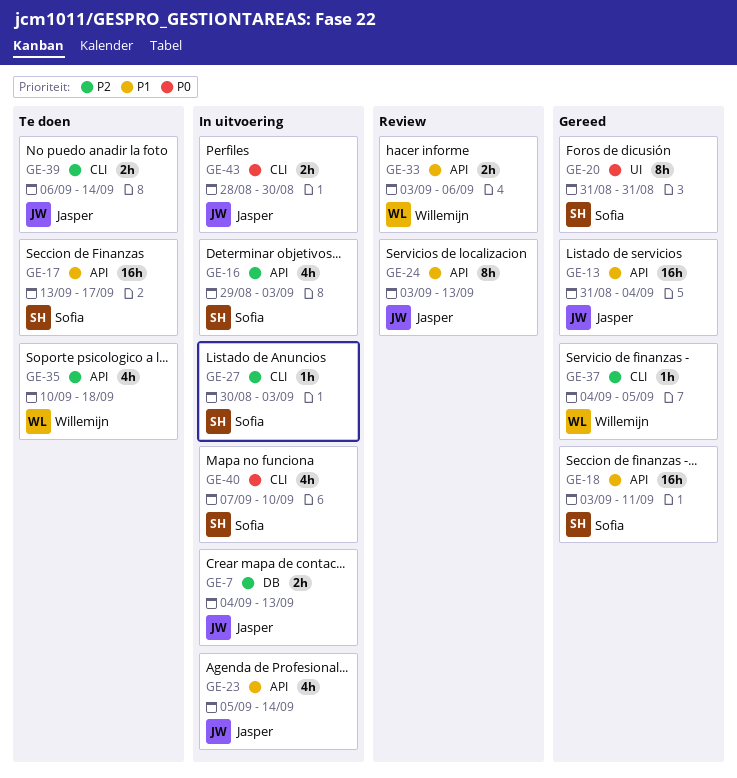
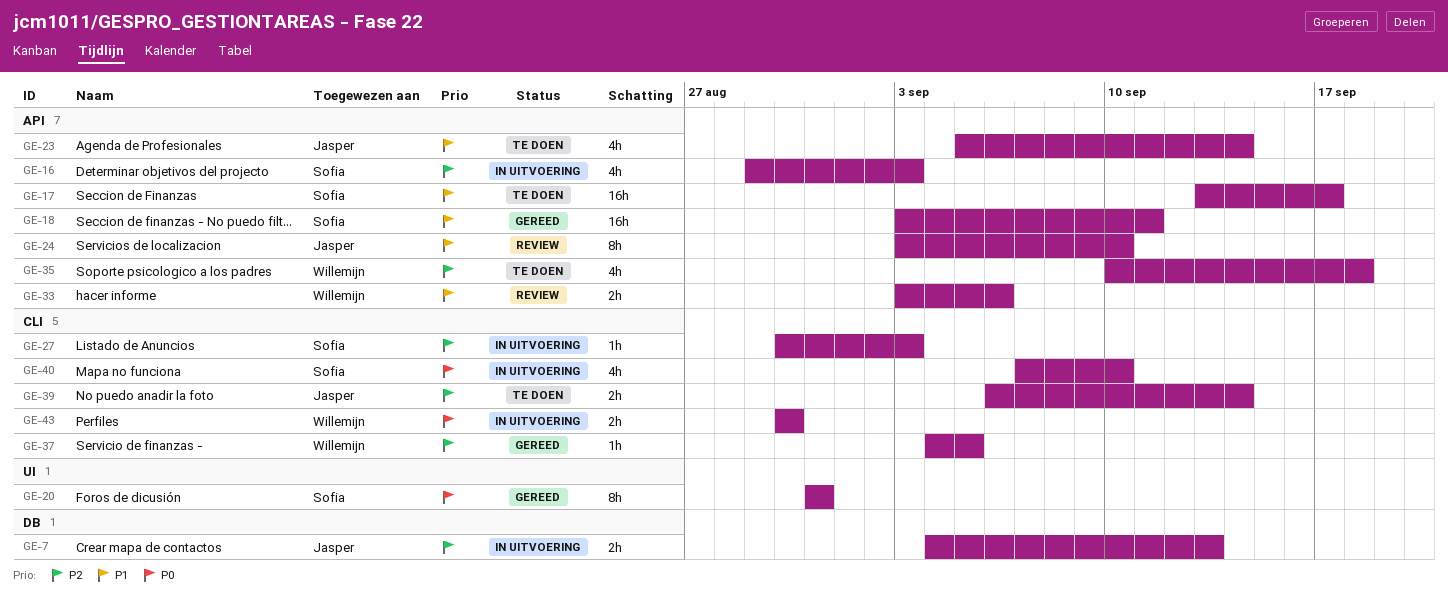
GE-13: present -> none
GE-23, status: In uitvoering -> Te doen
GE-24, due: Sep 13 -> Sep 10
GE-43, owner: Jasper -> Willemijn
GE-43, start: Aug 28 -> Aug 30

